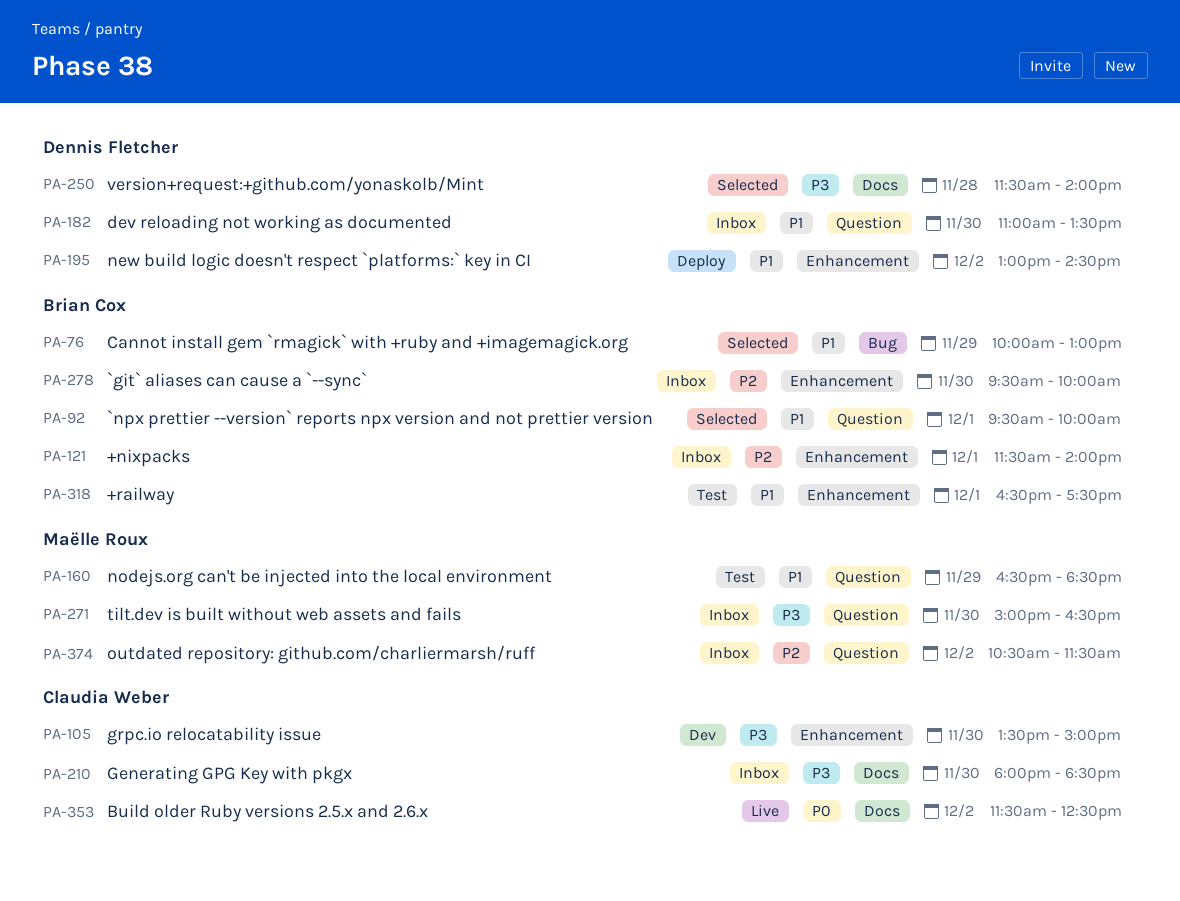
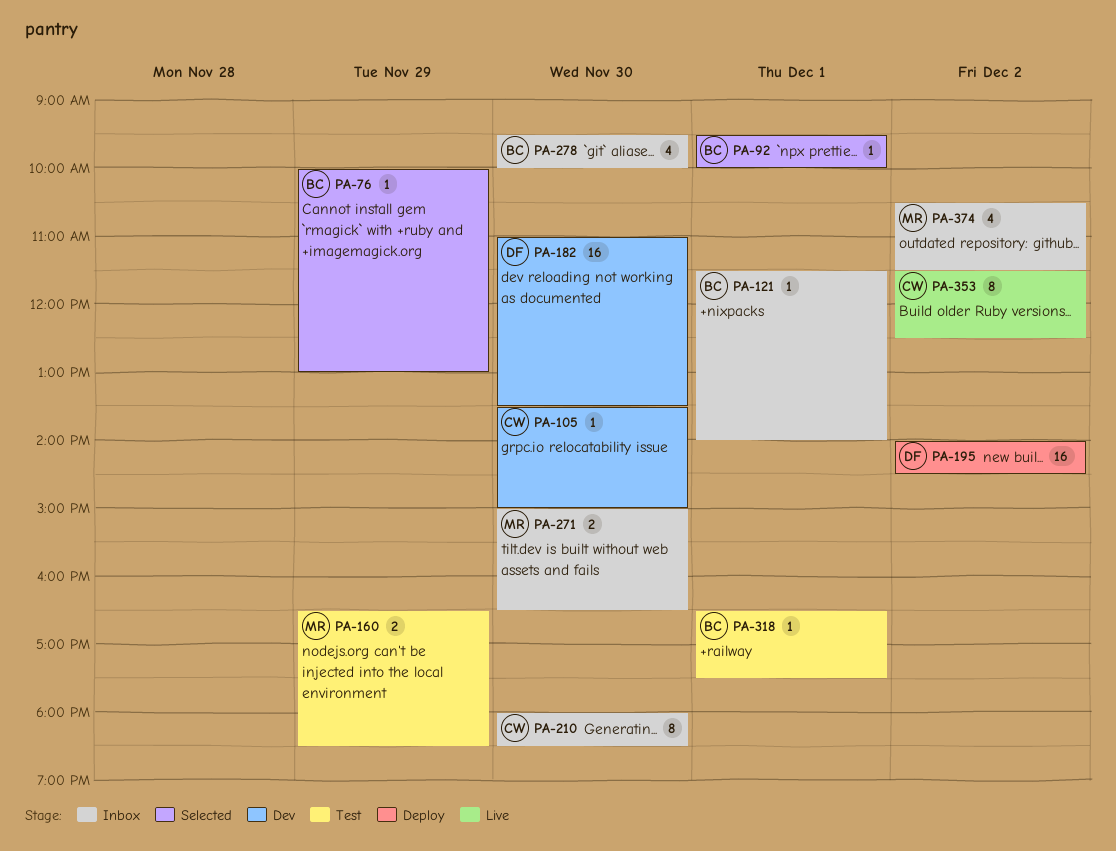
PA-182, status: Inbox -> Dev
PA-195, begins: 13:00 -> 14:00
PA-250: present -> none

